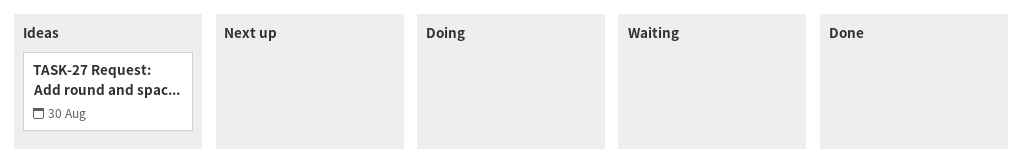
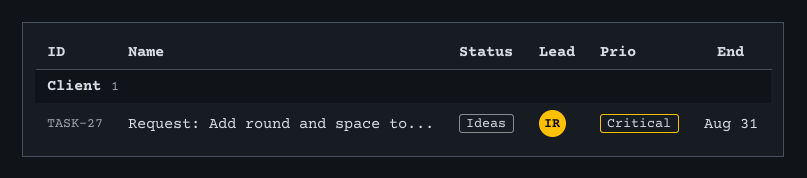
TASK-27, due: Aug 30 -> Aug 31

